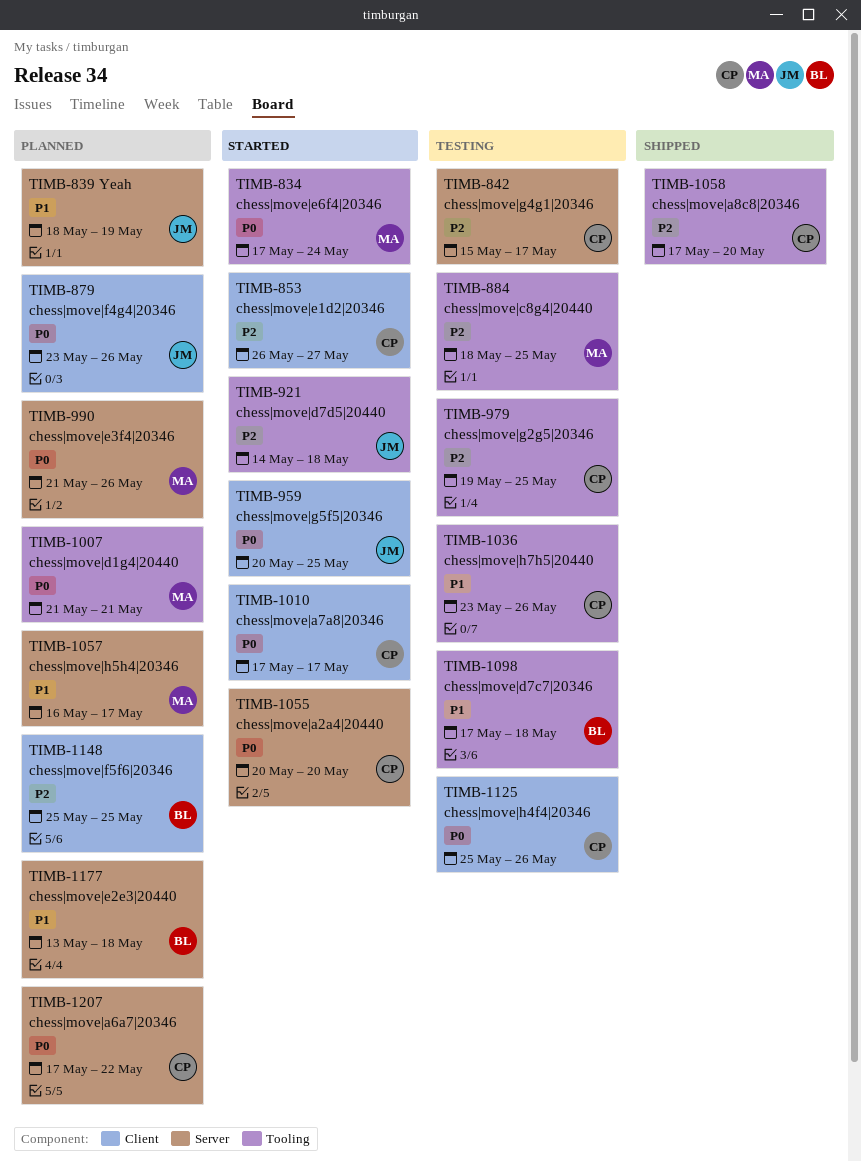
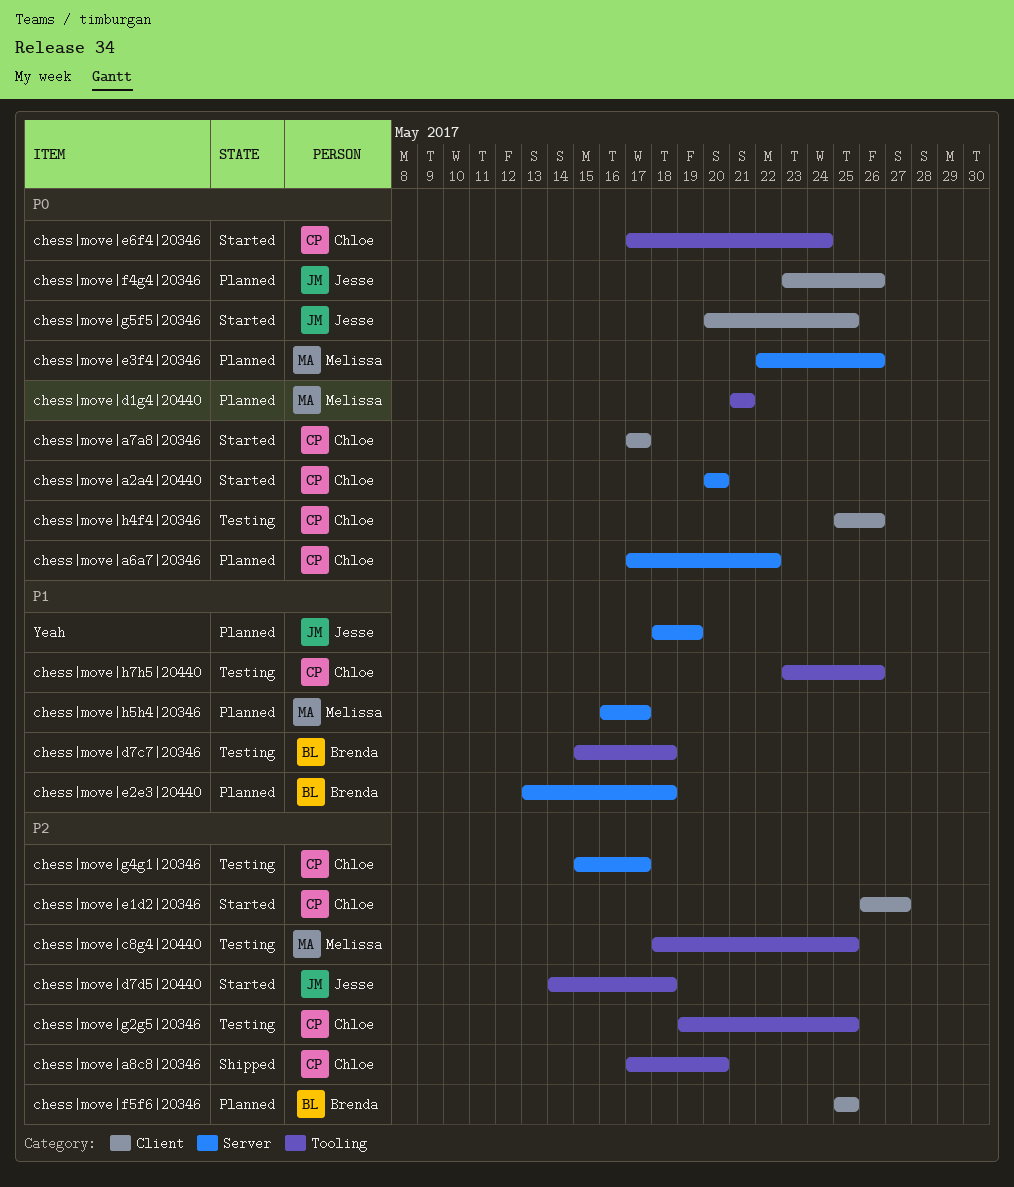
chess|move|d7c7|20346, start: May 17 -> May 15
chess|move|e3f4|20346, start: May 21 -> May 22
chess|move|e6f4|20346, owner: Melissa -> Chloe

